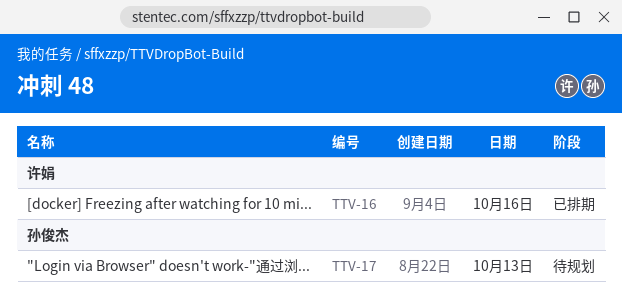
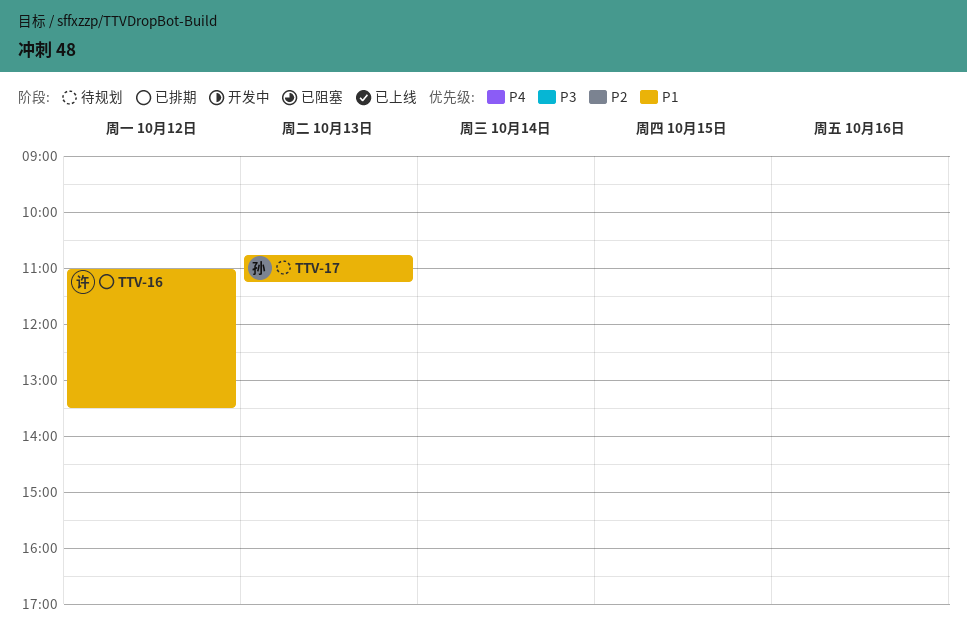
TTV-16, day: Oct 16 -> Oct 12

